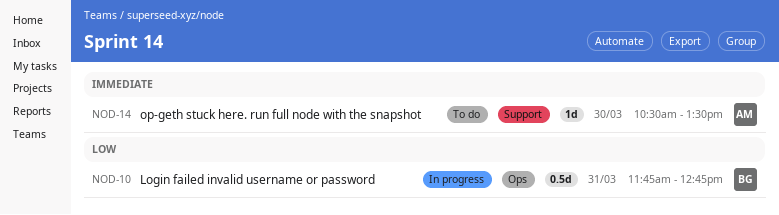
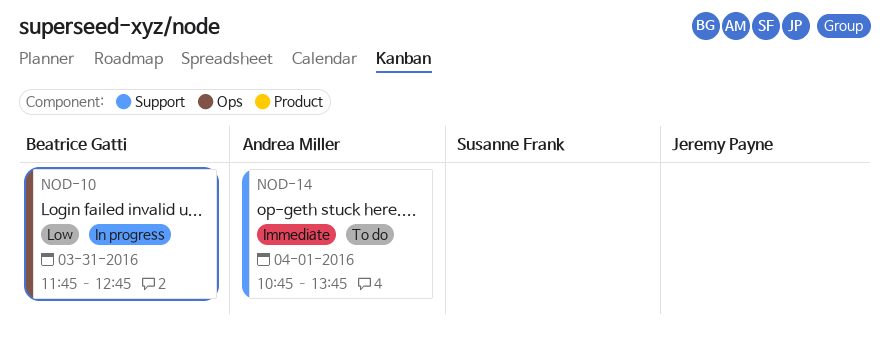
NOD-14, day: Mar 30 -> Apr 1
NOD-14, begins: 10:30 -> 10:45
NOD-14, ends: 13:30 -> 13:45

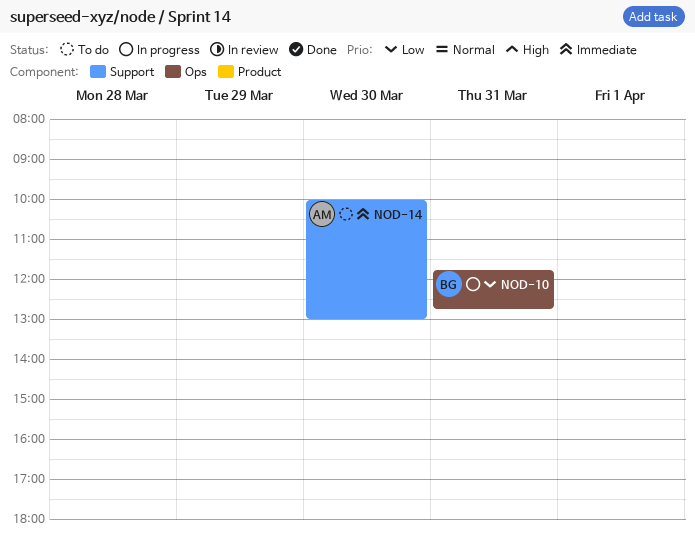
NOD-14, day: Apr 1 -> Mar 30
NOD-14, begins: 10:45 -> 10:00
NOD-14, ends: 13:45 -> 13:00

